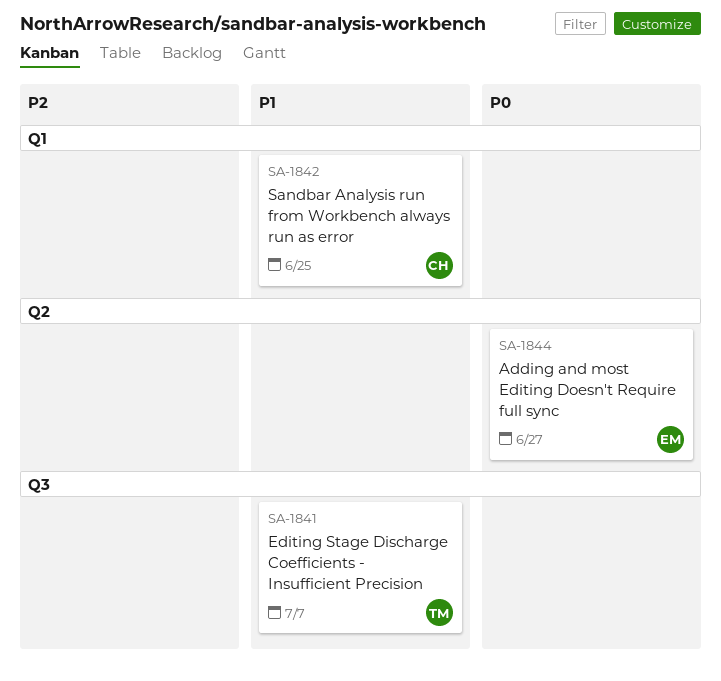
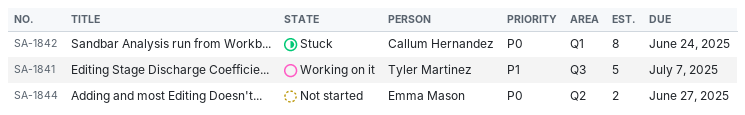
SA-1842, priority: P1 -> P0
SA-1842, due: Jun 25 -> Jun 24

